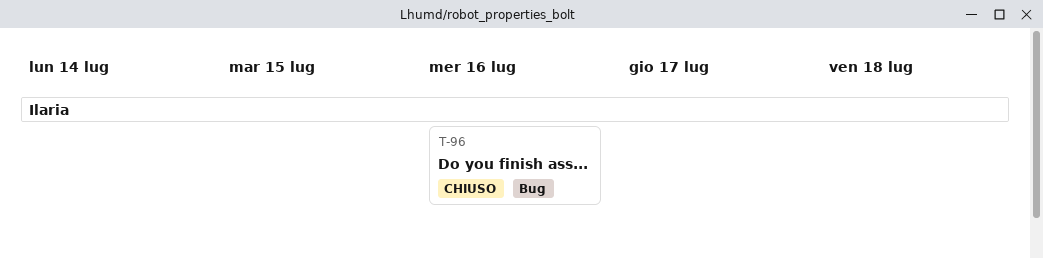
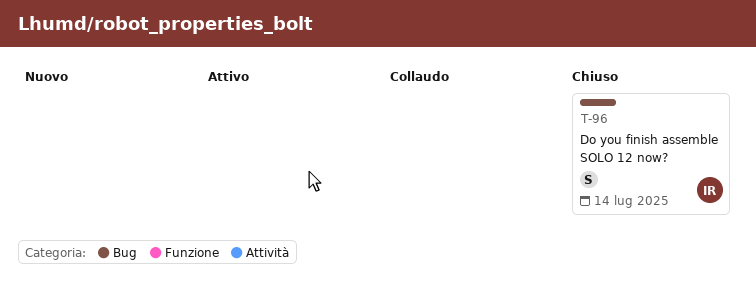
T-96, due: Jul 16 -> Jul 14

